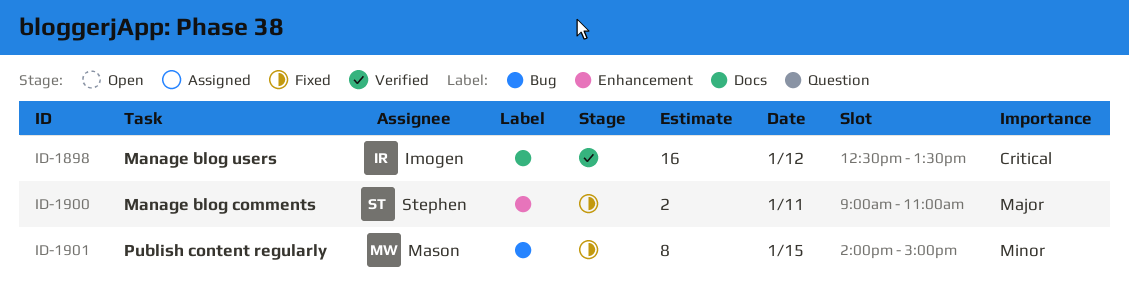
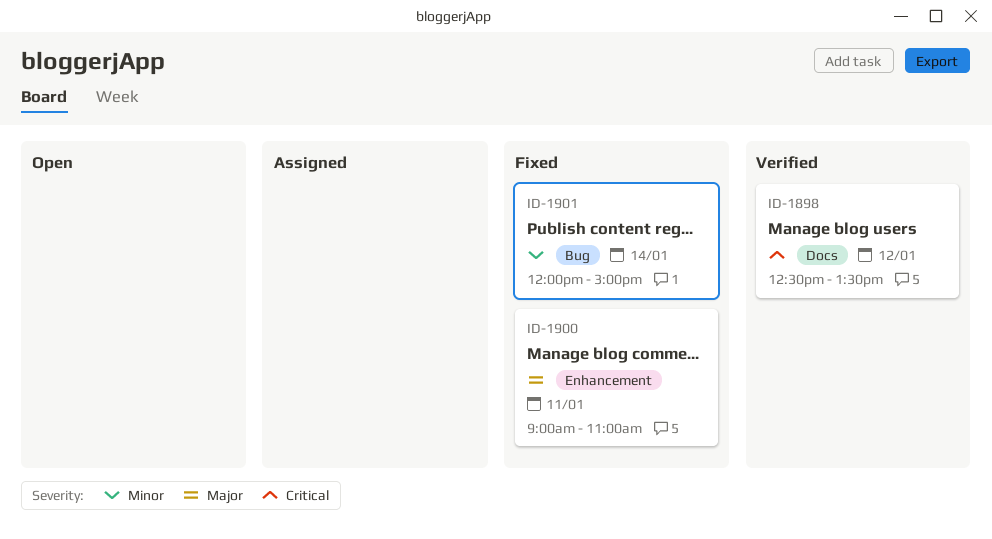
ID-1901, day: Jan 15 -> Jan 14
ID-1901, begins: 14:00 -> 12:00

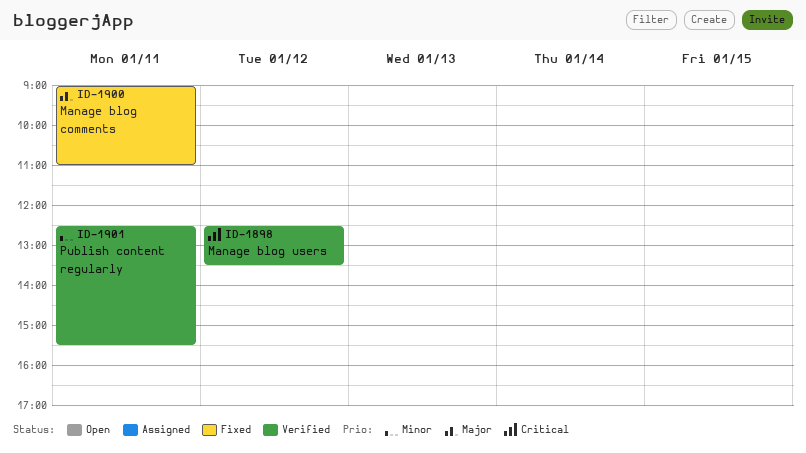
ID-1901, status: Fixed -> Verified
ID-1901, day: Jan 14 -> Jan 11
ID-1901, begins: 12:00 -> 12:30
ID-1901, ends: 15:00 -> 15:30

